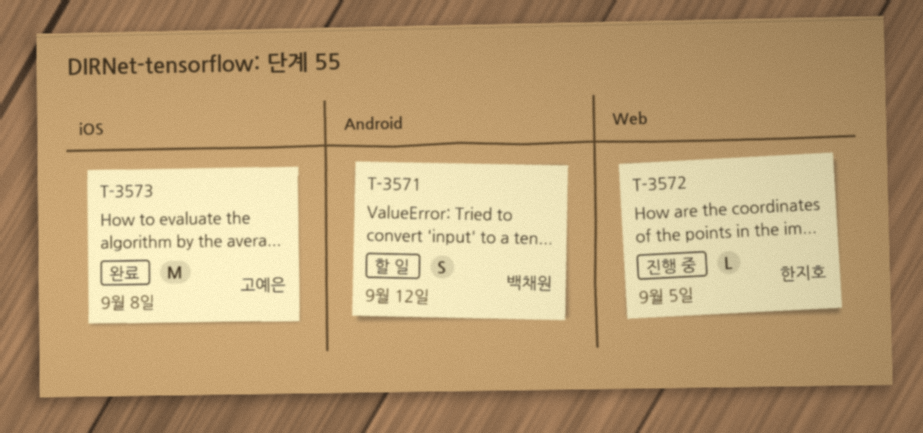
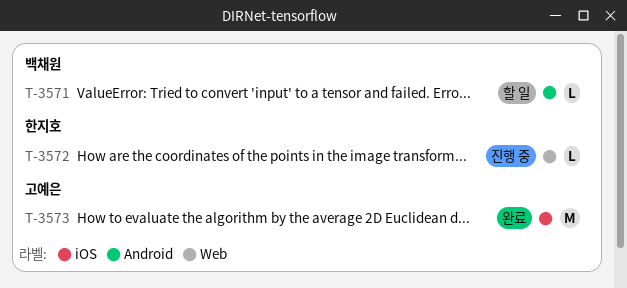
T-3571, estimate: S -> L

